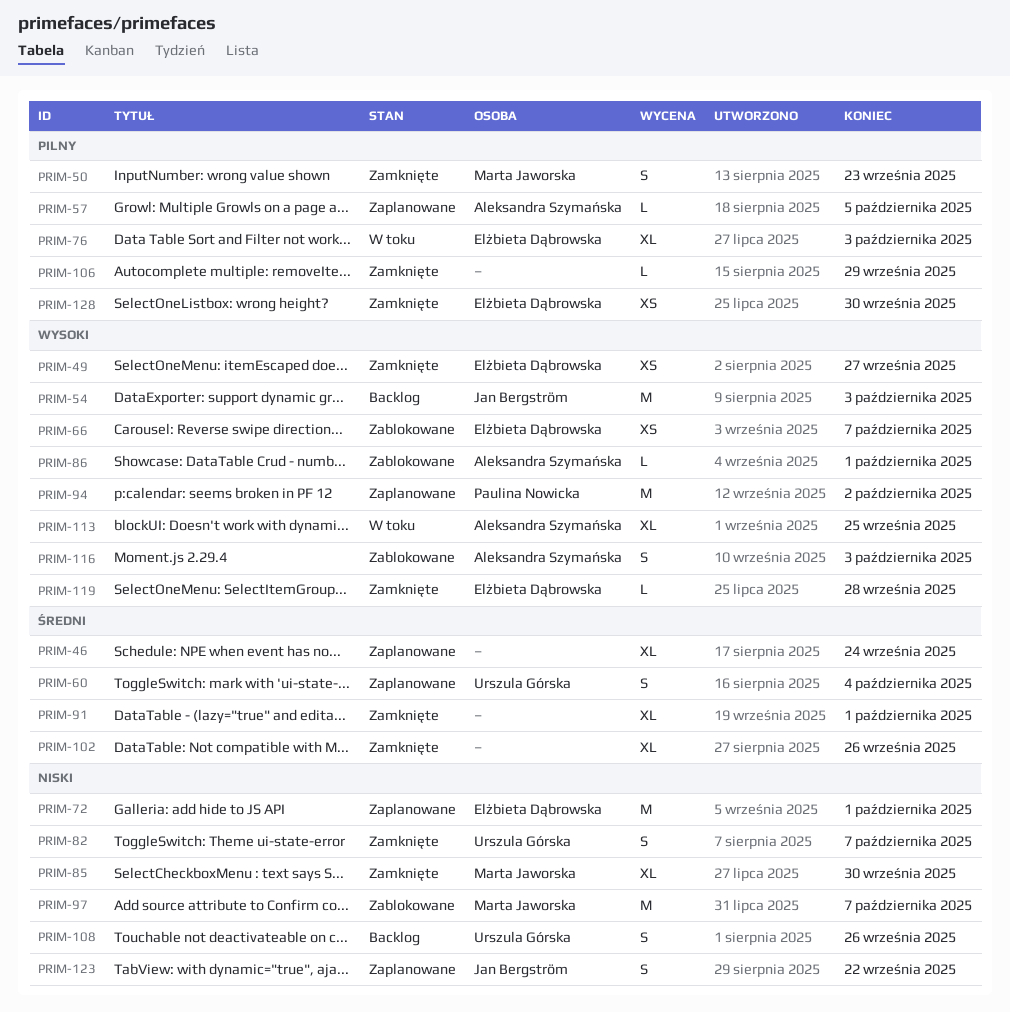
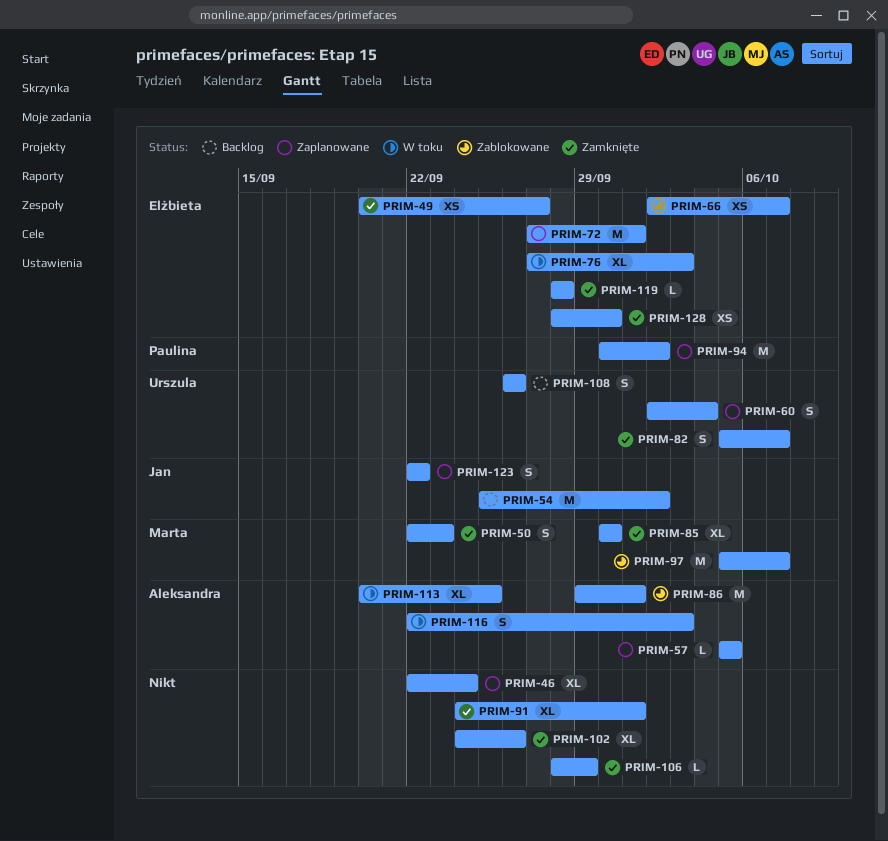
PRIM-54, due: Oct 3 -> Oct 2
PRIM-86, estimate: L -> M
PRIM-116, status: Zablokowane -> W toku

